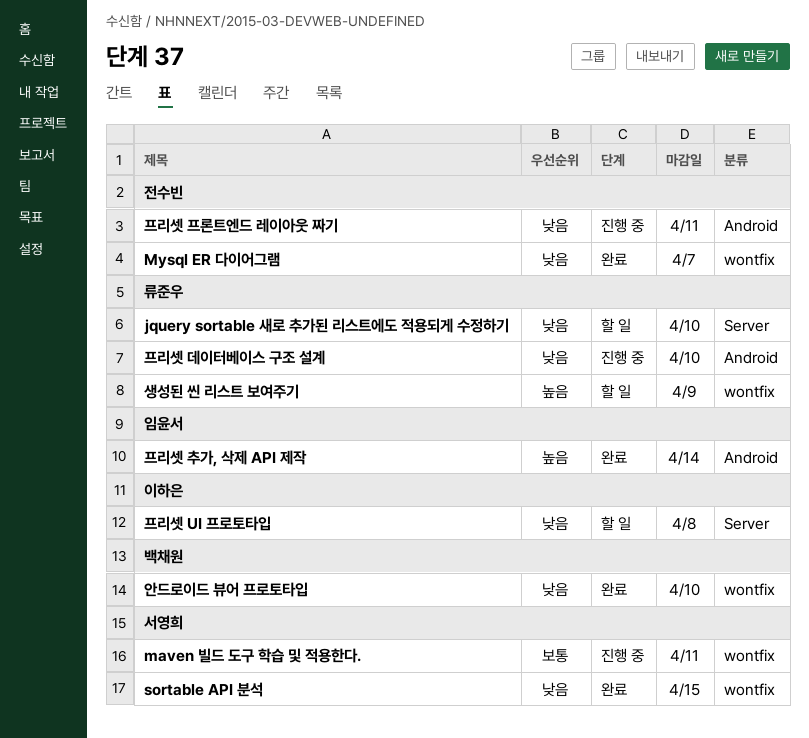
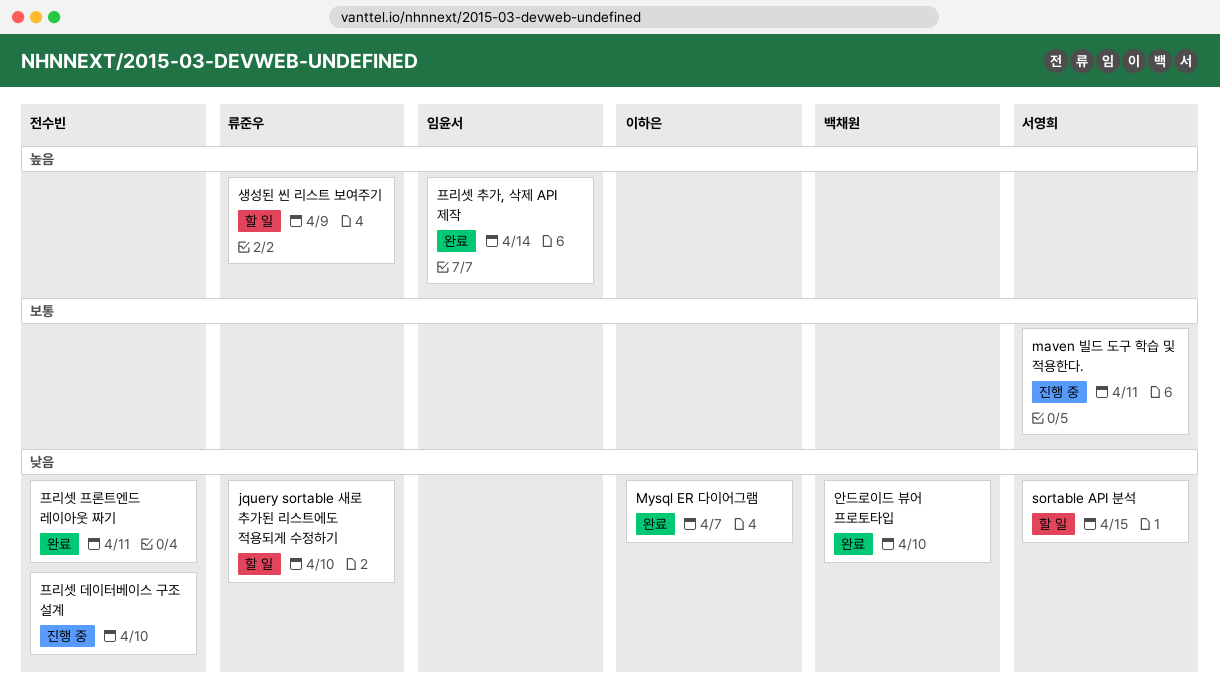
Mysql ER 다이어그램, owner: 전수빈 -> 이하은
sortable API 분석, status: 완료 -> 할 일
프리셋 UI 프로토타입: present -> none
프리셋 데이터베이스 구조 설계, owner: 류준우 -> 전수빈
프리셋 프론트엔드 레이아웃 짜기, status: 진행 중 -> 완료

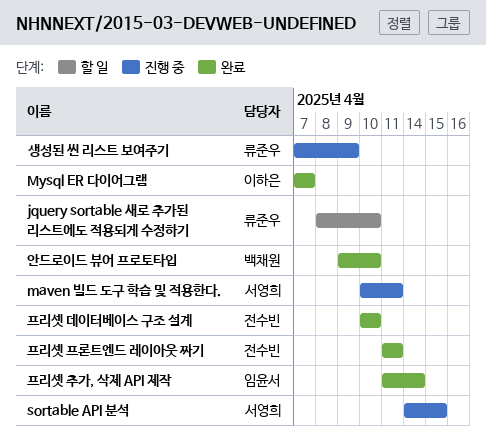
sortable API 분석, status: 할 일 -> 진행 중
생성된 씬 리스트 보여주기, status: 할 일 -> 진행 중
프리셋 데이터베이스 구조 설계, status: 진행 중 -> 완료

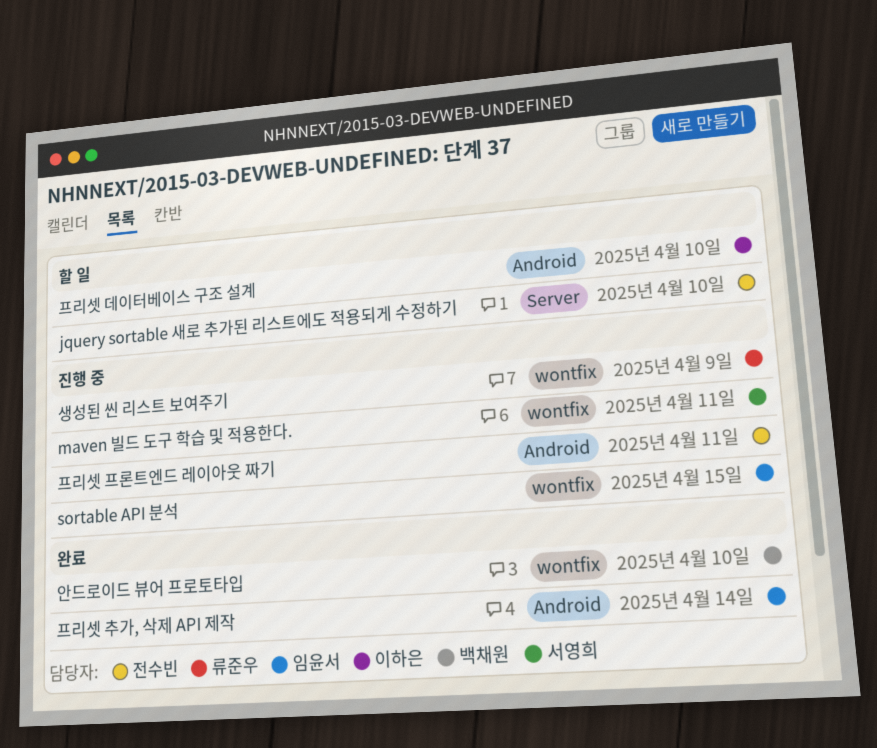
jquery sortable 새로 추가된 리스트에도 적용되게 수정하기, owner: 류준우 -> 전수빈
Mysql ER 다이어그램: present -> none
sortable API 분석, owner: 서영희 -> 임윤서
프리셋 데이터베이스 구조 설계, status: 완료 -> 할 일
프리셋 데이터베이스 구조 설계, owner: 전수빈 -> 이하은
프리셋 프론트엔드 레이아웃 짜기, status: 완료 -> 진행 중

